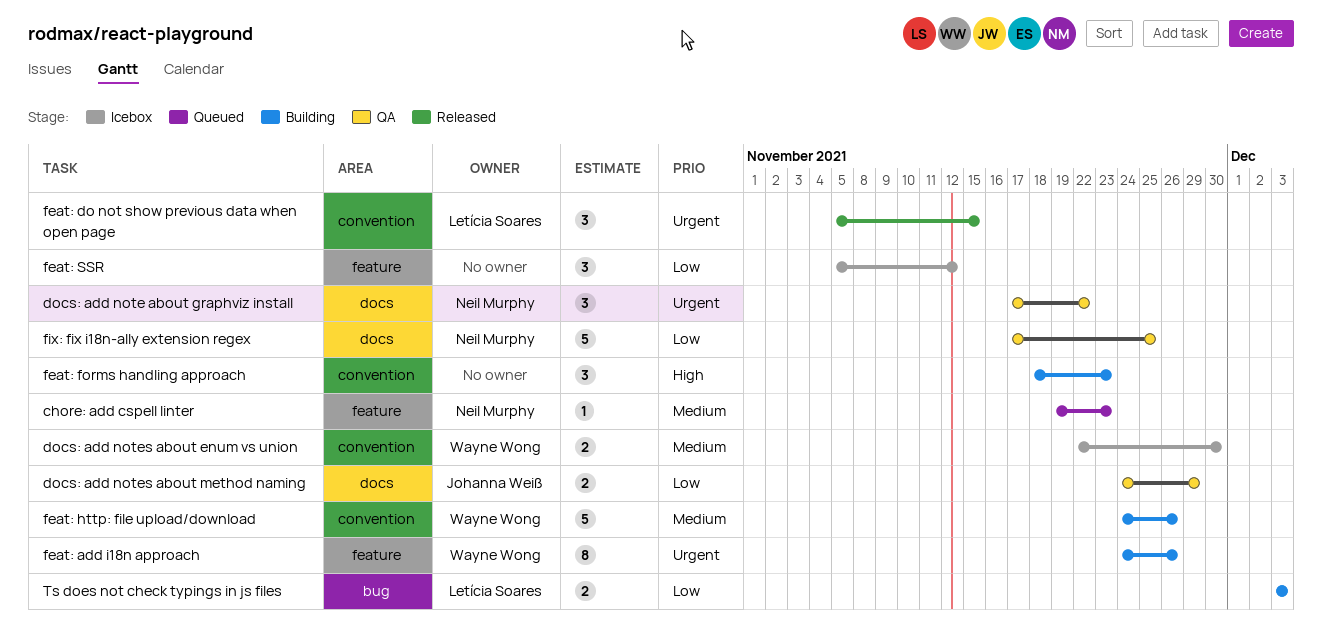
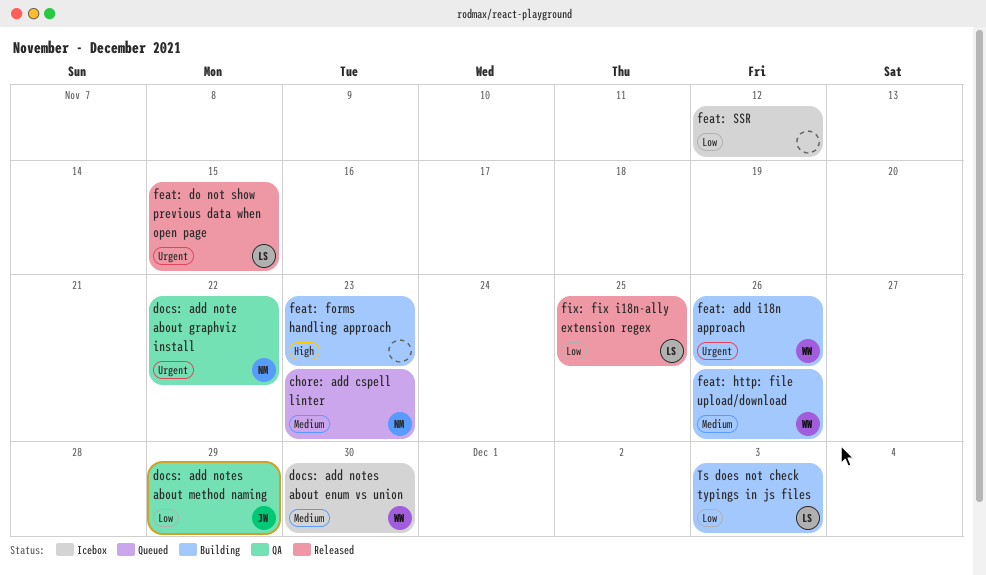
fix: fix i18n-ally extension regex, status: QA -> Released
fix: fix i18n-ally extension regex, owner: Neil Murphy -> Letícia Soares

